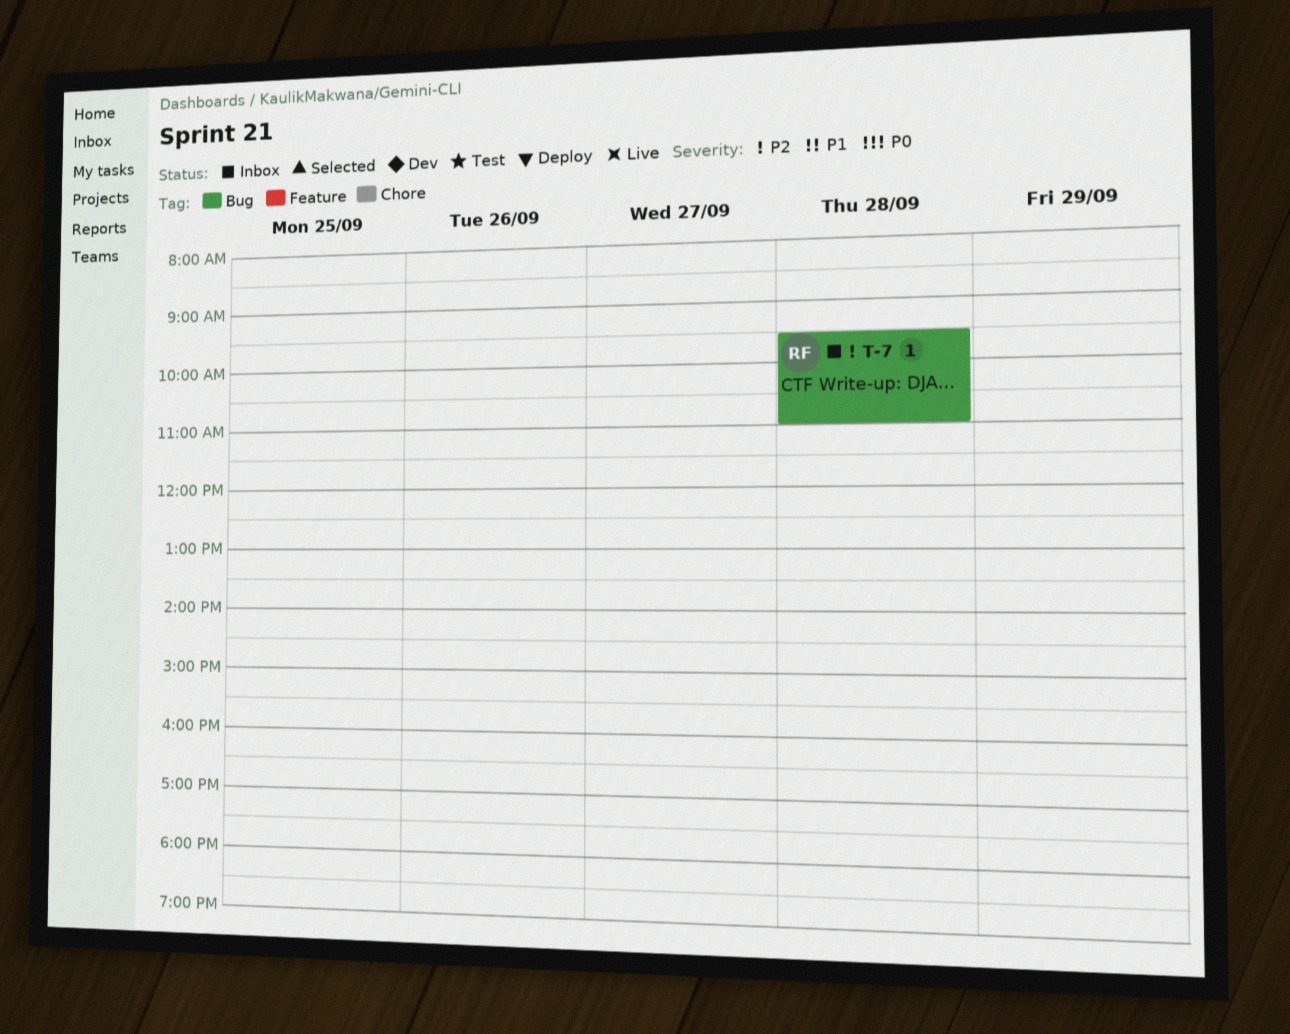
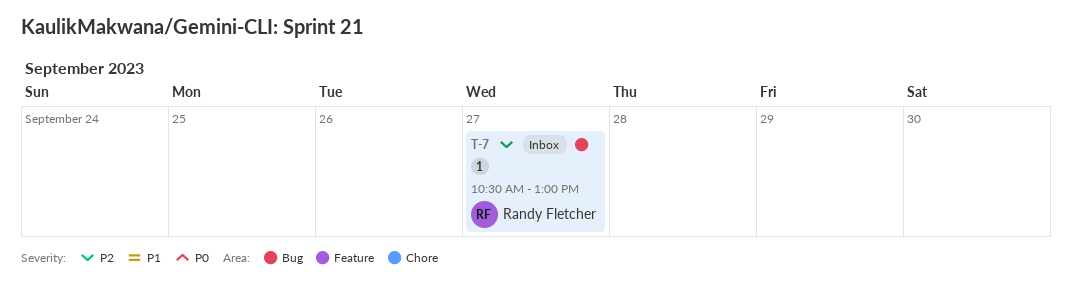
T-7, day: Sep 28 -> Sep 27
T-7, begins: 09:30 -> 10:30
T-7, ends: 11:00 -> 13:00

